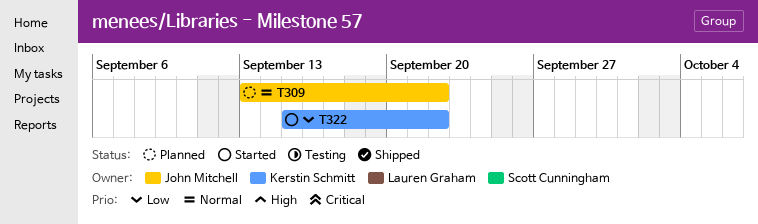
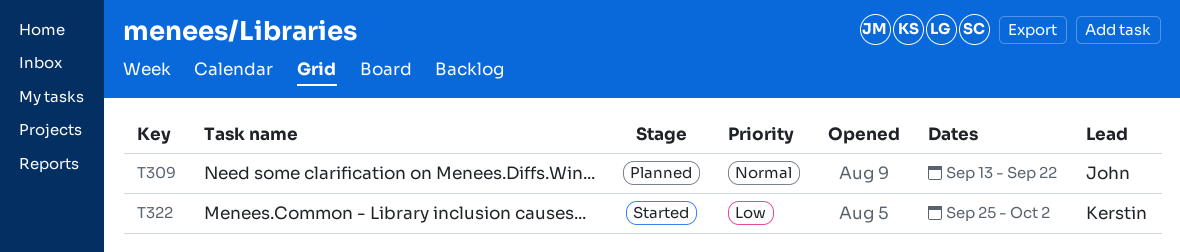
T322, start: Sep 15 -> Sep 25
T322, due: Sep 22 -> Oct 2

